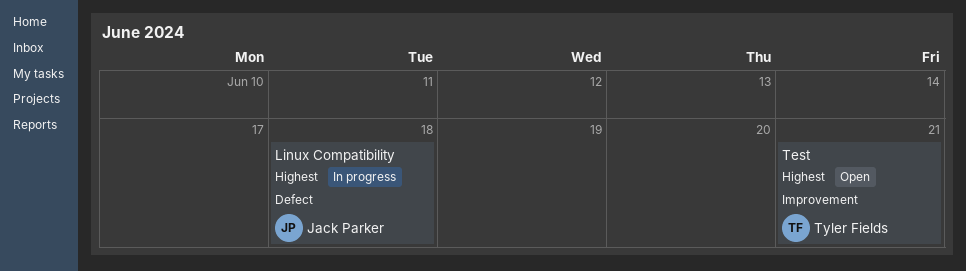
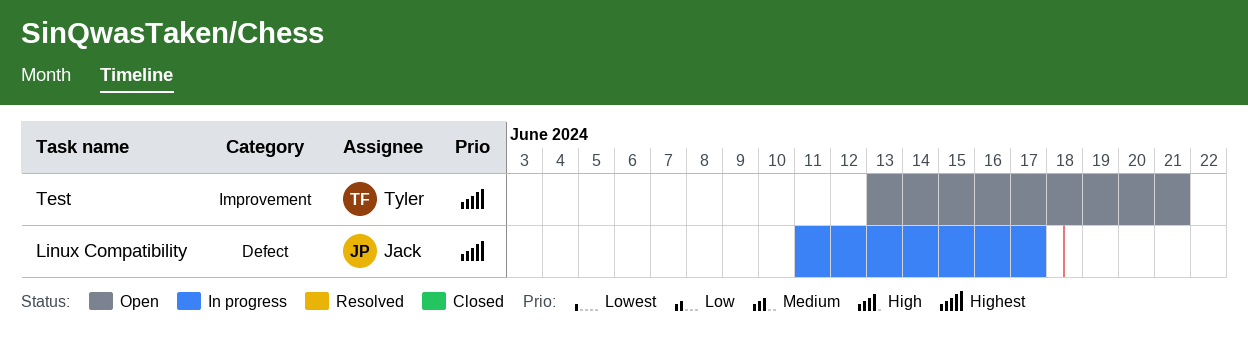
Linux Compatibility, due: Jun 18 -> Jun 17

